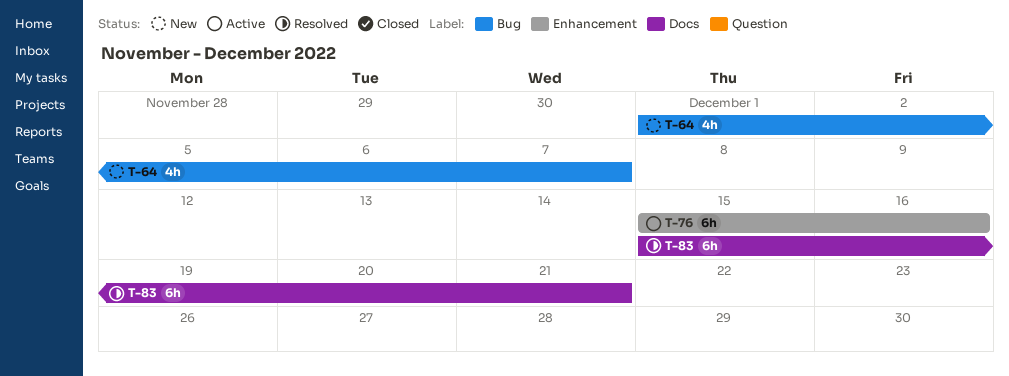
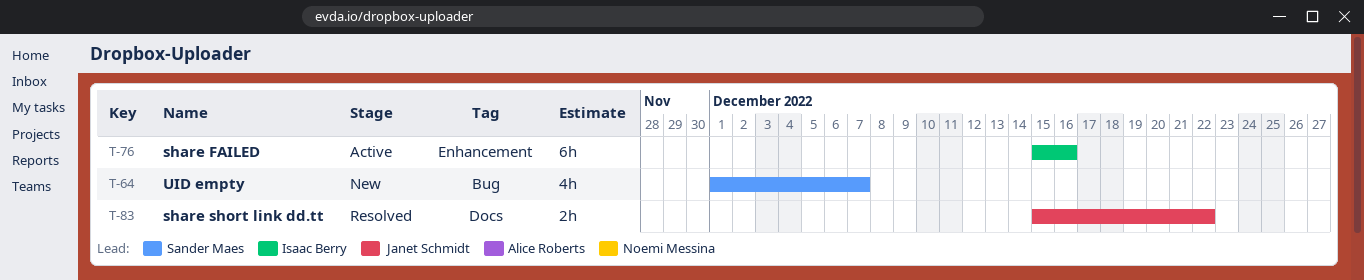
T-83, estimate: 6h -> 2h
T-83, due: Dec 21 -> Dec 22

